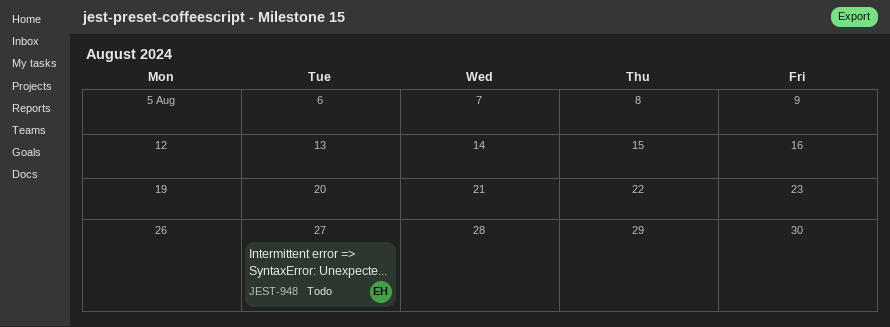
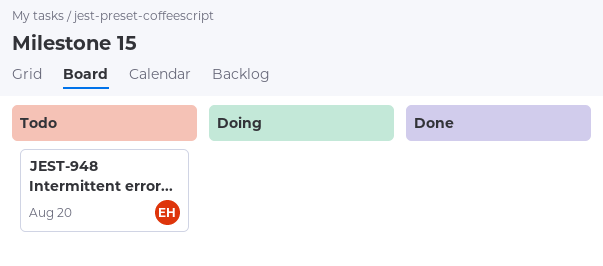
JEST-948, due: Aug 27 -> Aug 20

